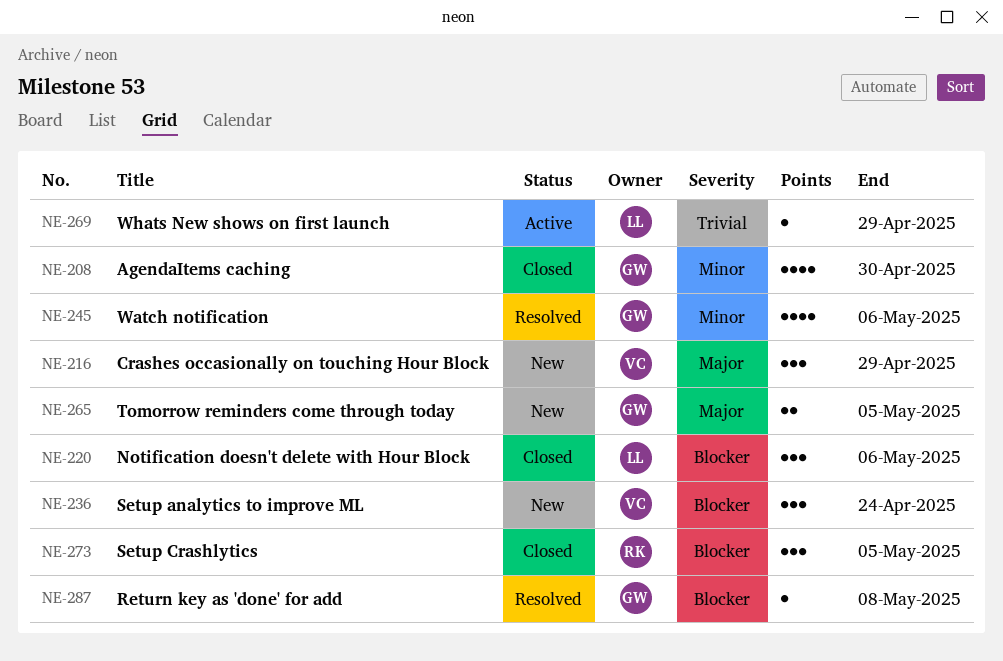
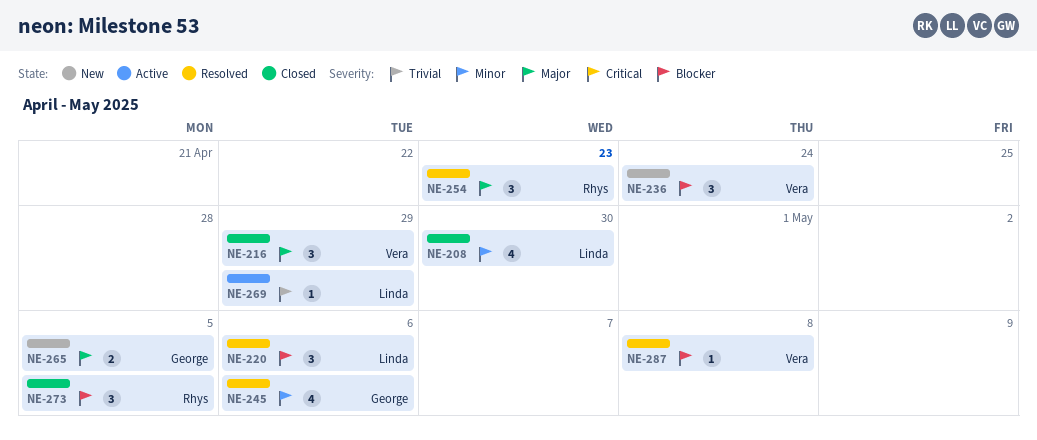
NE-208, owner: George -> Linda
NE-216, status: New -> Closed
NE-220, status: Closed -> Resolved
NE-254: none -> present
NE-287, owner: George -> Vera

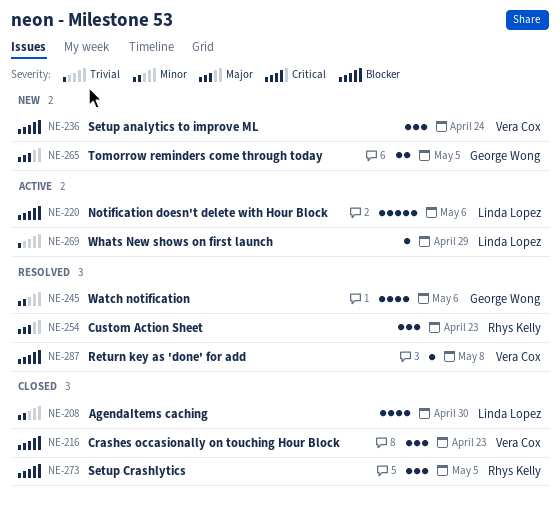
NE-216, priority: Major -> Blocker
NE-216, due: Apr 29 -> Apr 23
NE-220, status: Resolved -> Active
NE-220, estimate: 3 -> 5

